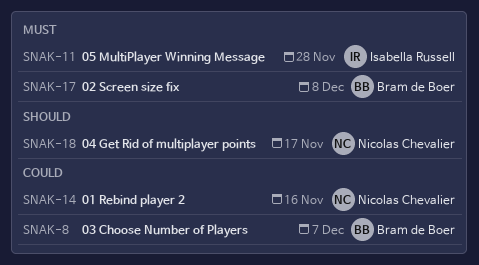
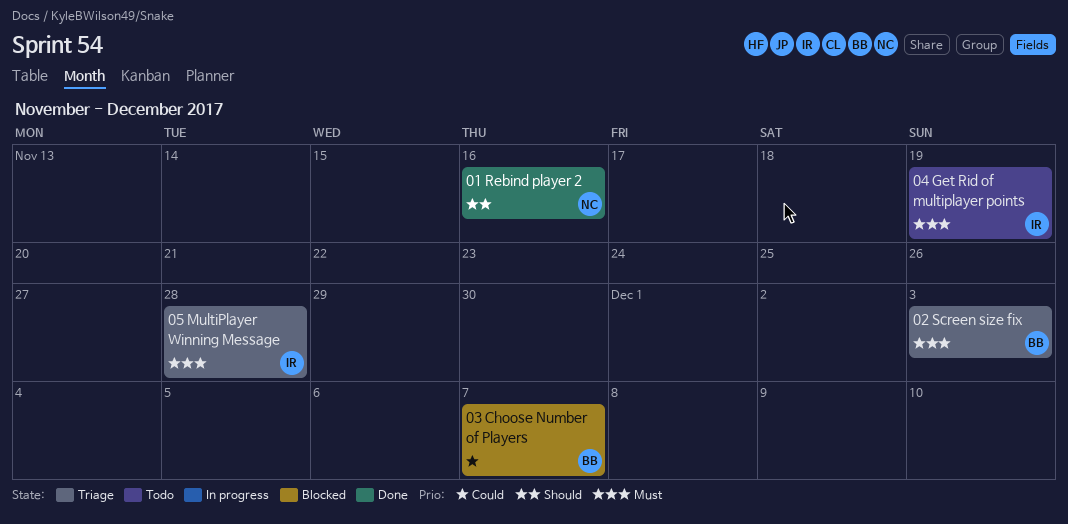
01 Rebind player 2, priority: Could -> Should
02 Screen size fix, due: Dec 8 -> Dec 3
04 Get Rid of multiplayer points, owner: Nicolas Chevalier -> Isabella Russell
04 Get Rid of multiplayer points, priority: Should -> Must
04 Get Rid of multiplayer points, due: Nov 17 -> Nov 19

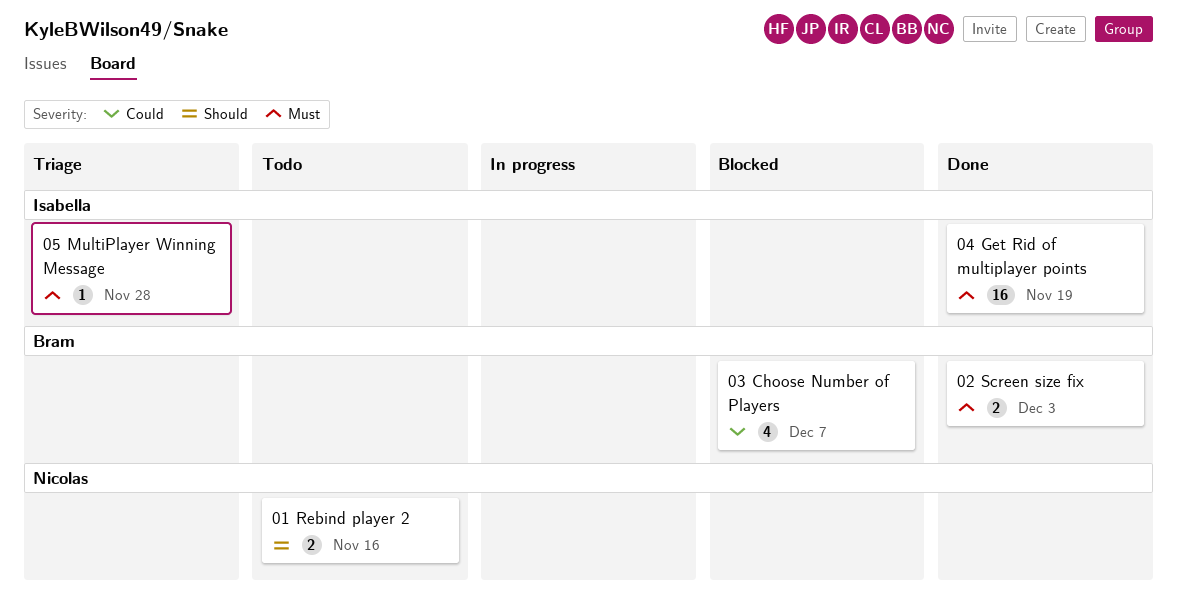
01 Rebind player 2, status: Done -> Todo
02 Screen size fix, status: Triage -> Done
04 Get Rid of multiplayer points, status: Todo -> Done

